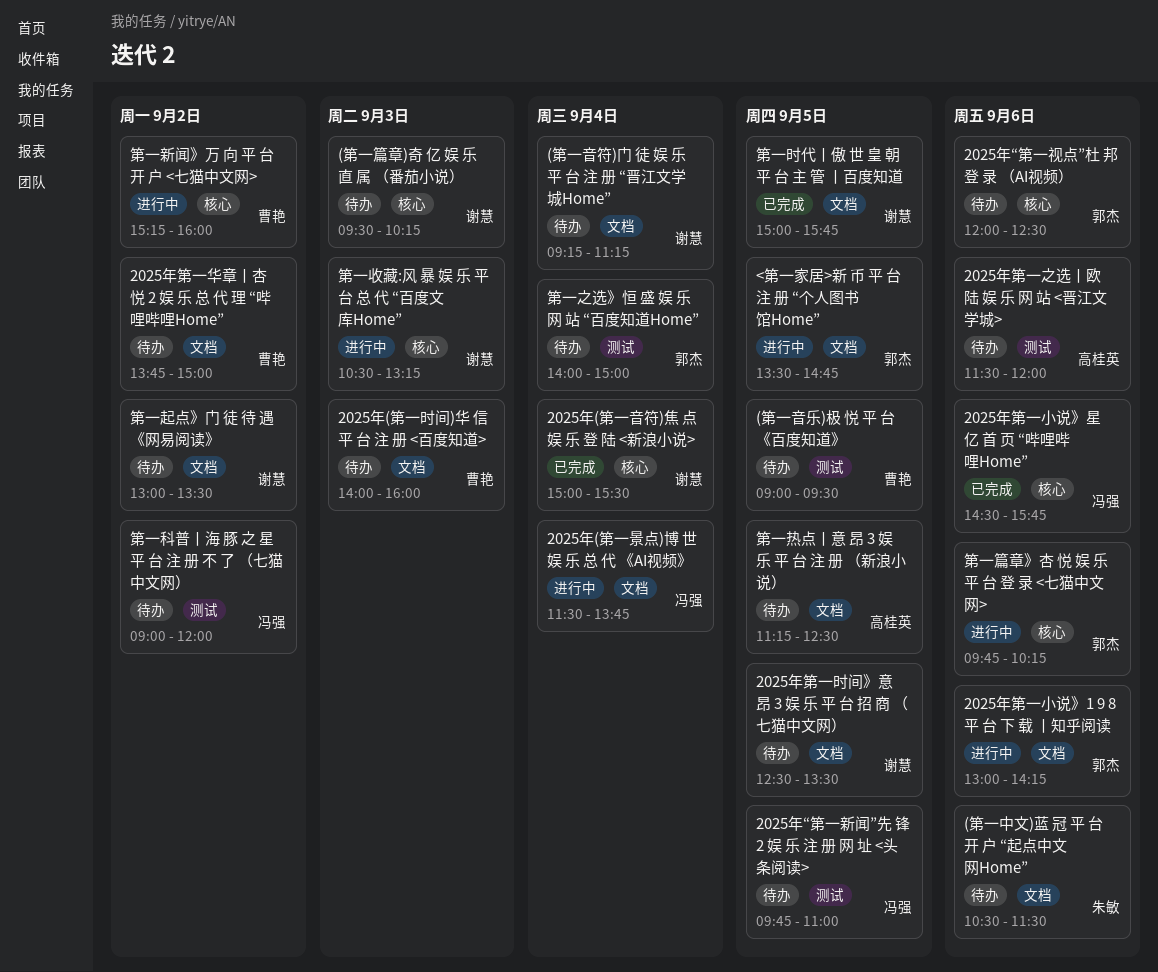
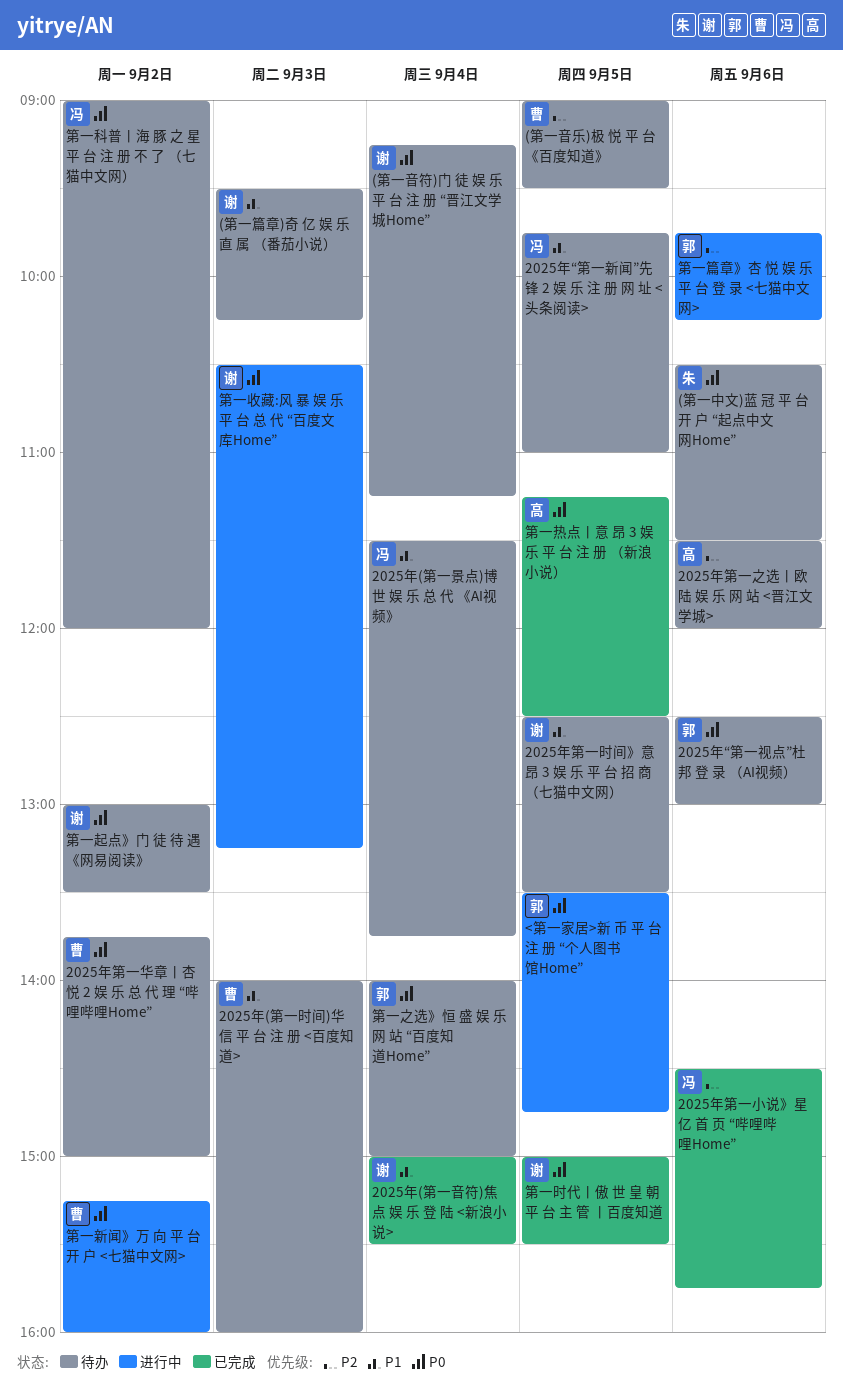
2025年(第一景点)博 世 娱 乐 总 代 《AI视频》, status: 进行中 -> 待办
2025年“第一视点”杜 邦 登 录 （AI视频）, begins: 12:00 -> 12:30
2025年“第一视点”杜 邦 登 录 （AI视频）, ends: 12:30 -> 13:00
2025年第一小说》1 9 8 平 台 下 载 丨知乎阅读: present -> none
第一时代丨傲 世 皇 朝 平 台 主 管 丨百度知道, ends: 15:45 -> 15:30
第一热点丨意 昂 3 娱 乐 平 台 注 册 （新浪小说）, status: 待办 -> 已完成

